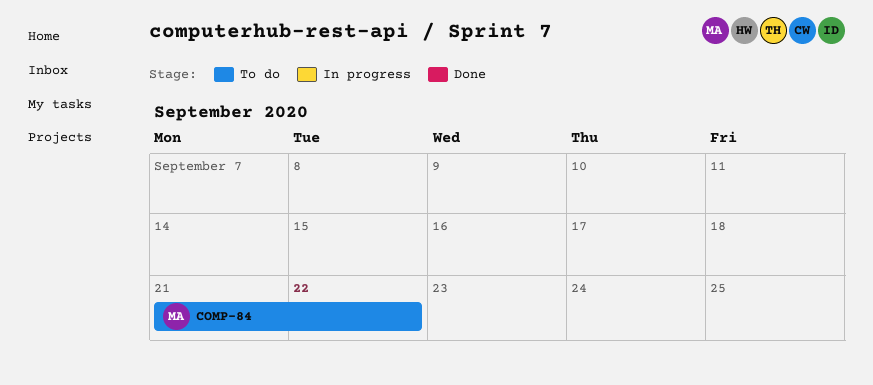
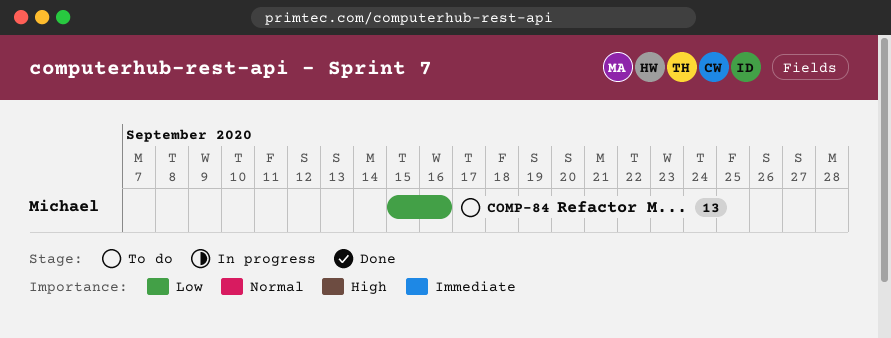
COMP-84, start: Sep 21 -> Sep 15
COMP-84, due: Sep 22 -> Sep 16

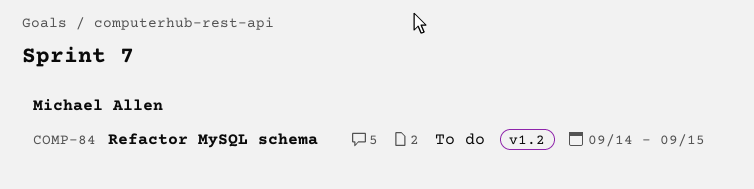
COMP-84, start: Sep 15 -> Sep 14
COMP-84, due: Sep 16 -> Sep 15

